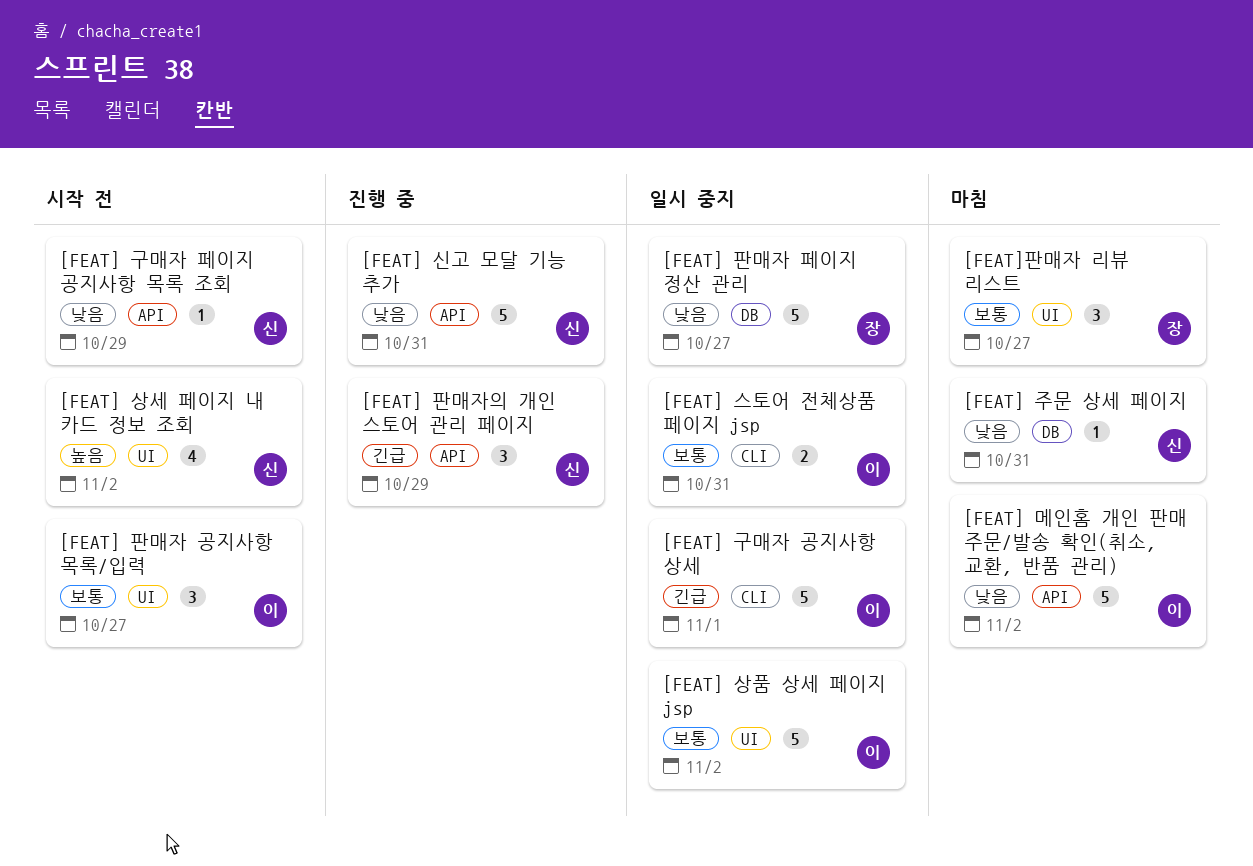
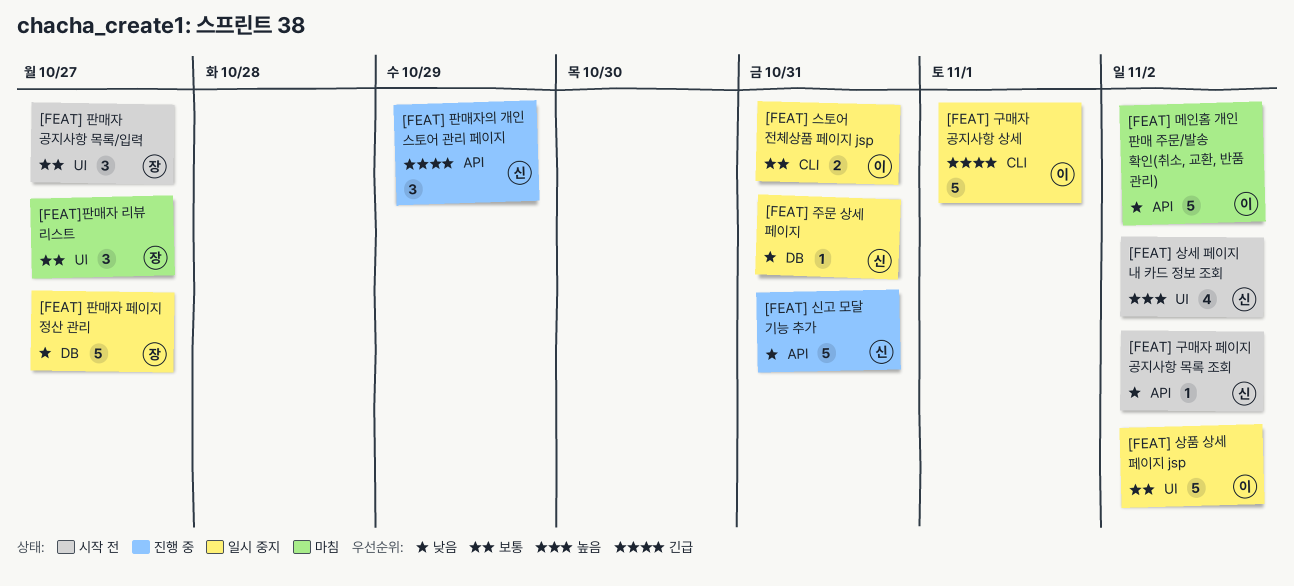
[FEAT] 구매자 페이지 공지사항 목록 조회, due: Oct 29 -> Nov 2
[FEAT] 주문 상세 페이지, status: 마침 -> 일시 중지
[FEAT] 판매자 공지사항 목록/입력, owner: 이 -> 장

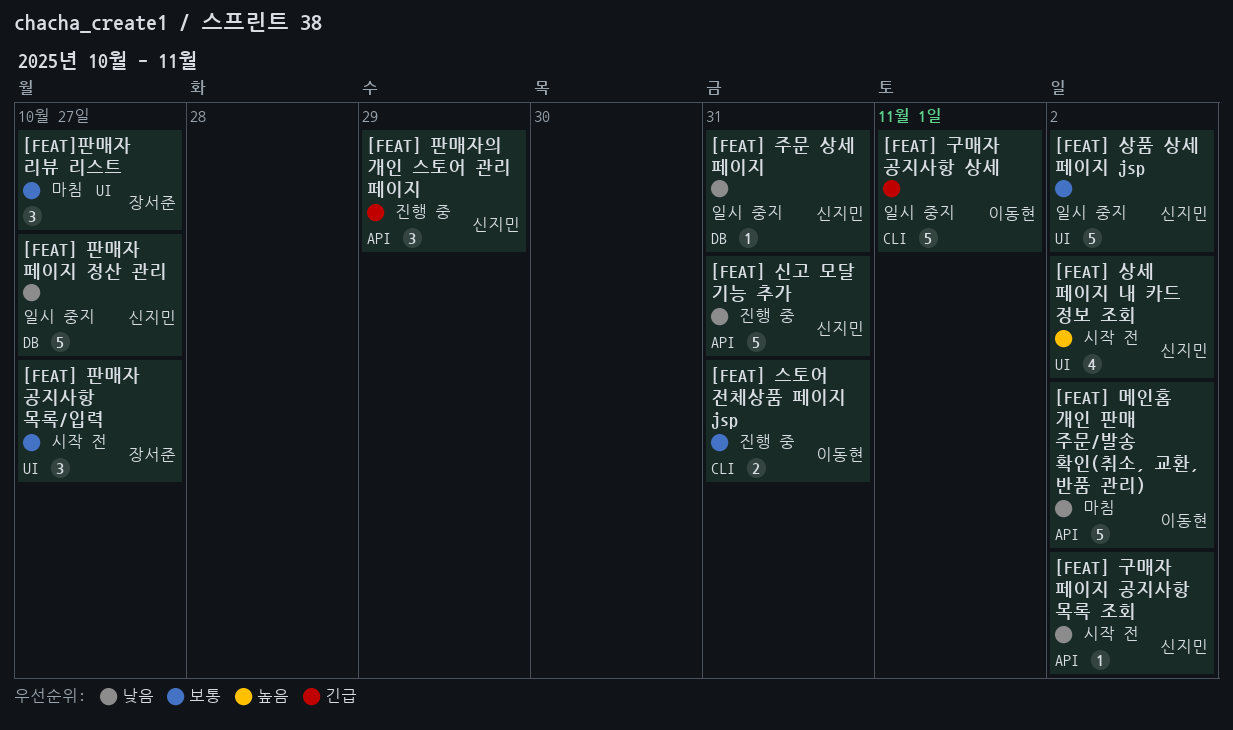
[FEAT] 상품 상세 페이지 jsp, owner: 이동현 -> 신지민
[FEAT] 스토어 전체상품 페이지 jsp, status: 일시 중지 -> 진행 중
[FEAT] 판매자 페이지 정산 관리, owner: 장서준 -> 신지민

